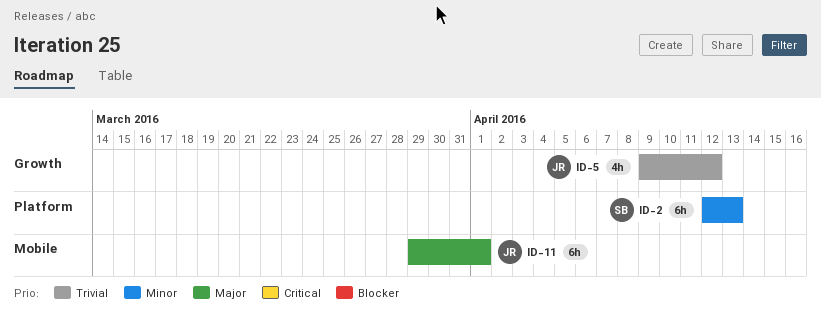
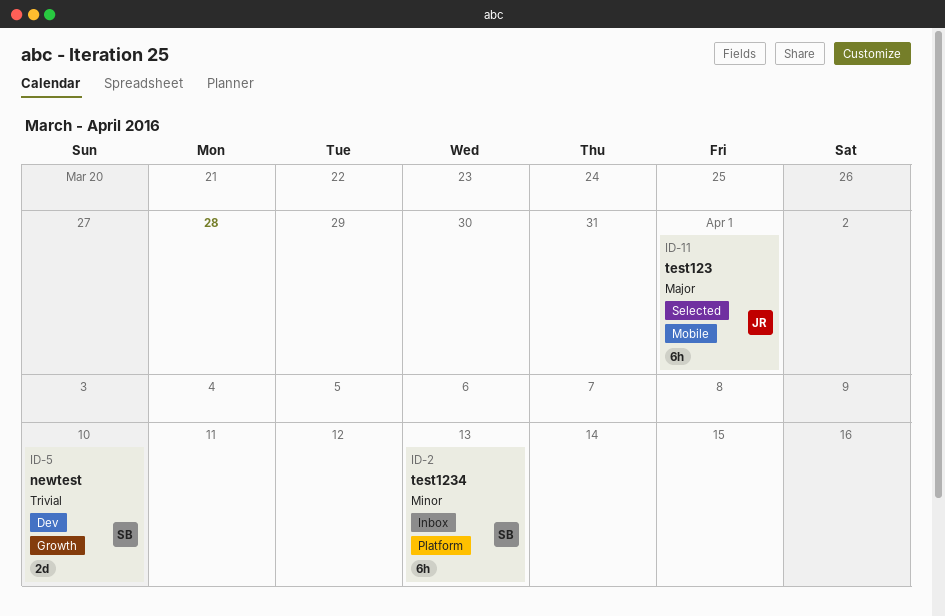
ID-5, owner: JR -> SB
ID-5, estimate: 4h -> 2d
ID-5, due: Apr 12 -> Apr 10

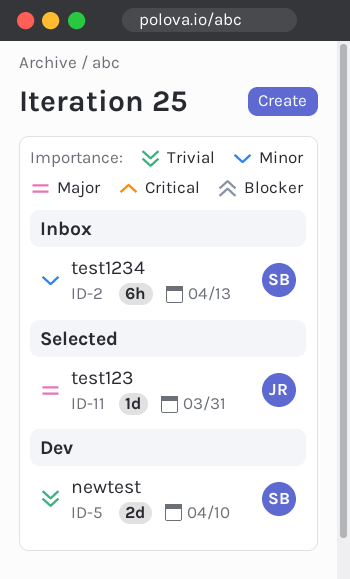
ID-11, estimate: 6h -> 1d
ID-11, due: Apr 1 -> Mar 31

